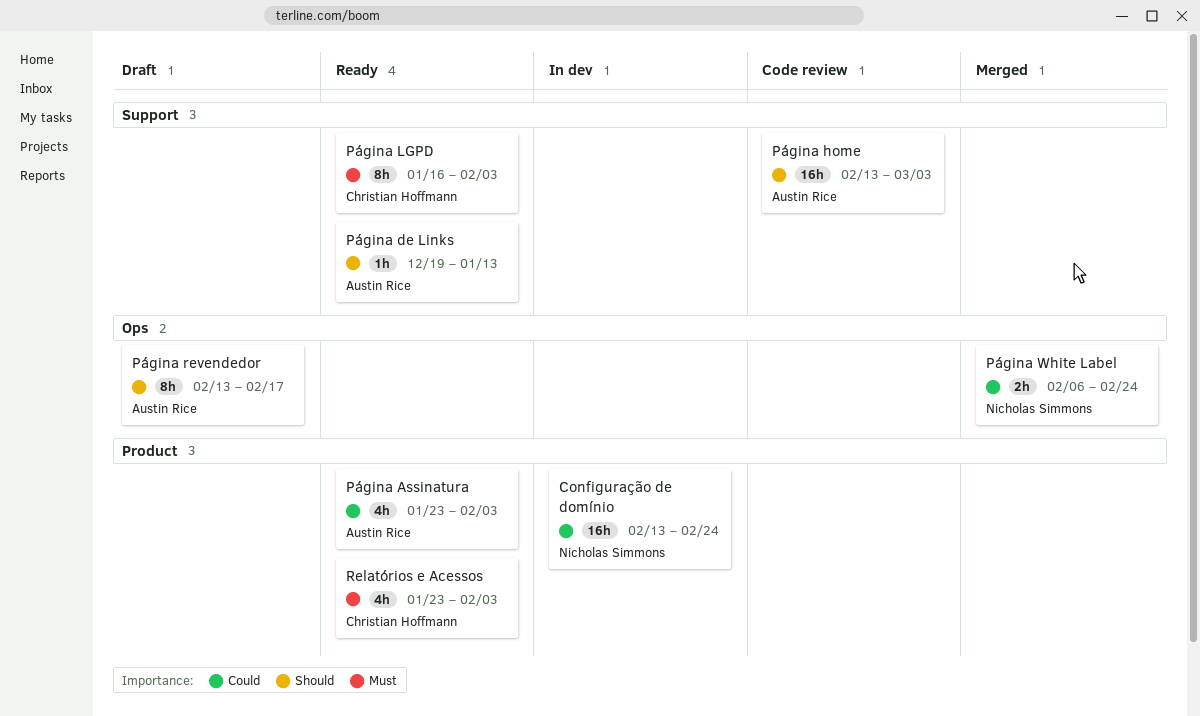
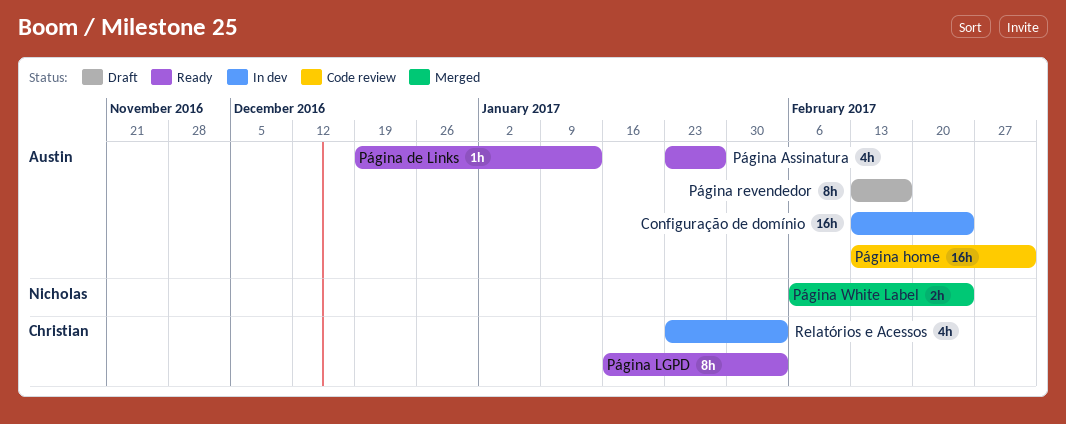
Configuração de domínio, owner: Nicholas Simmons -> Austin Rice
Página Assinatura, due: Feb 3 -> Jan 27
Relatórios e Acessos, status: Ready -> In dev

